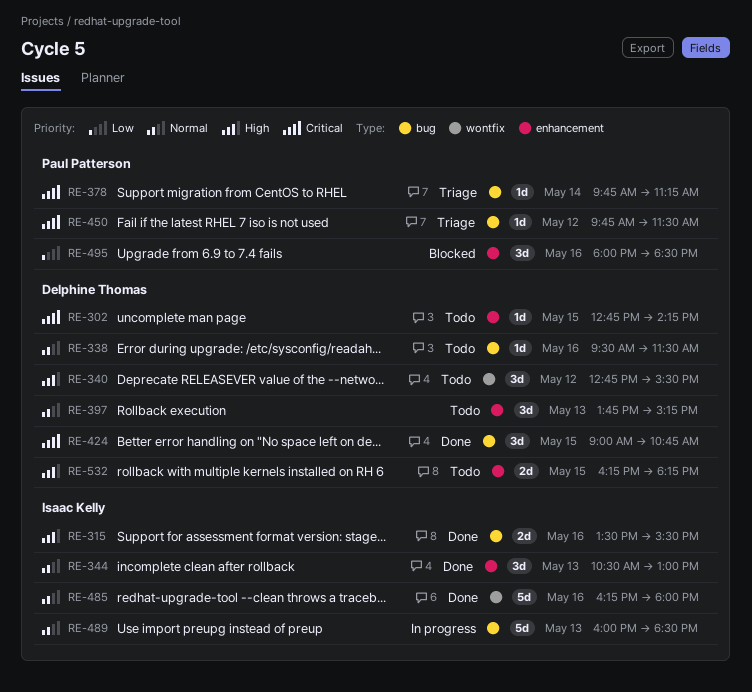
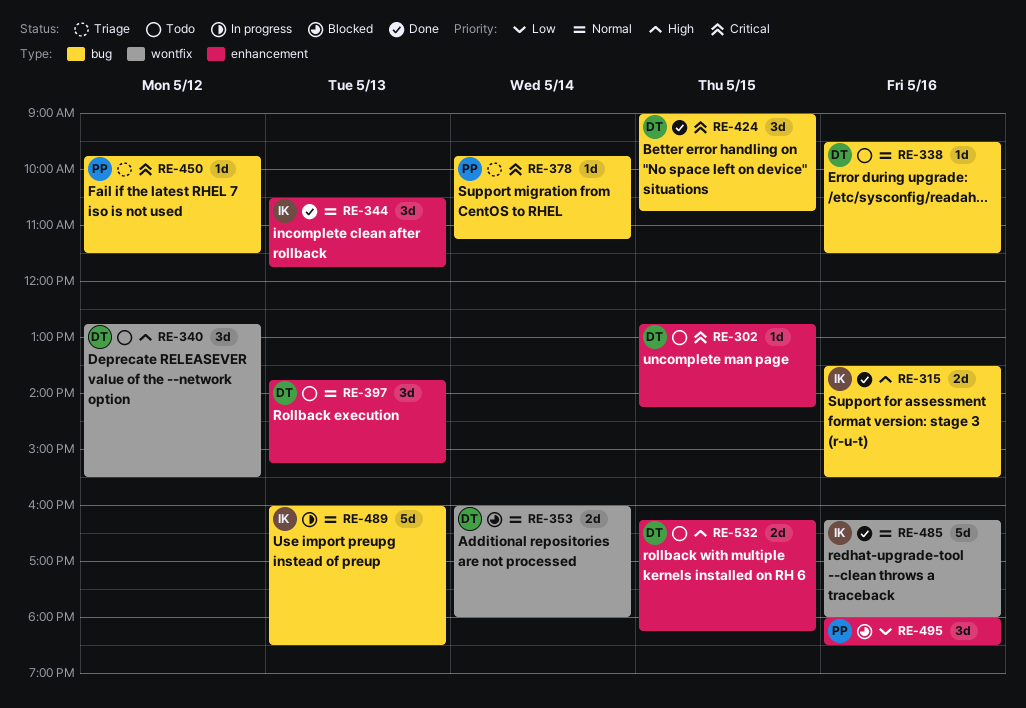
RE-344, ends: 13:00 -> 11:45
RE-353: none -> present

